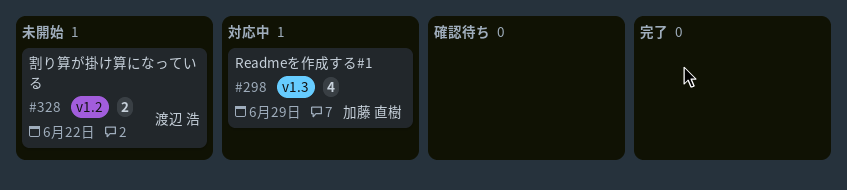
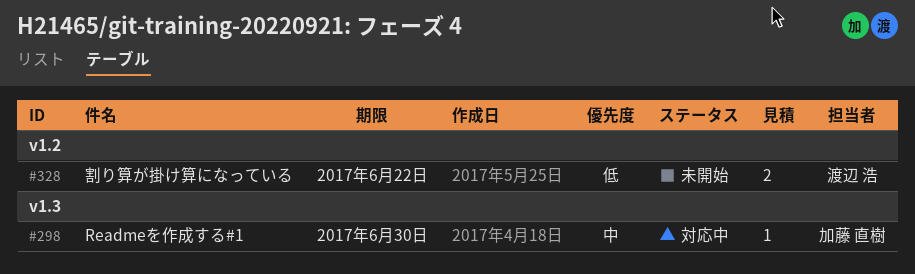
#298, estimate: 4 -> 1
#298, due: Jun 29 -> Jun 30

